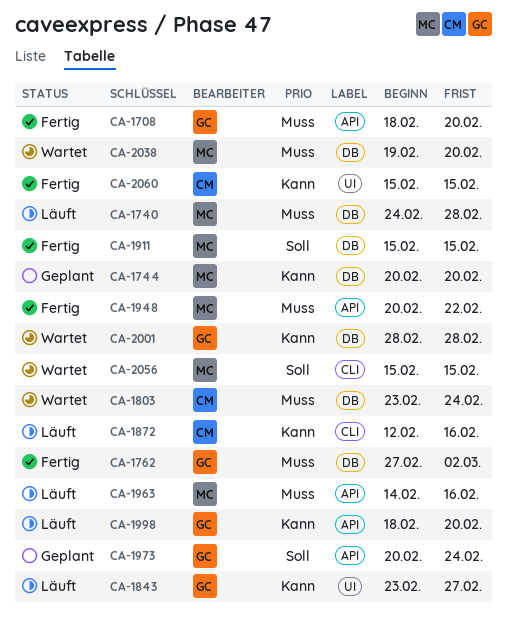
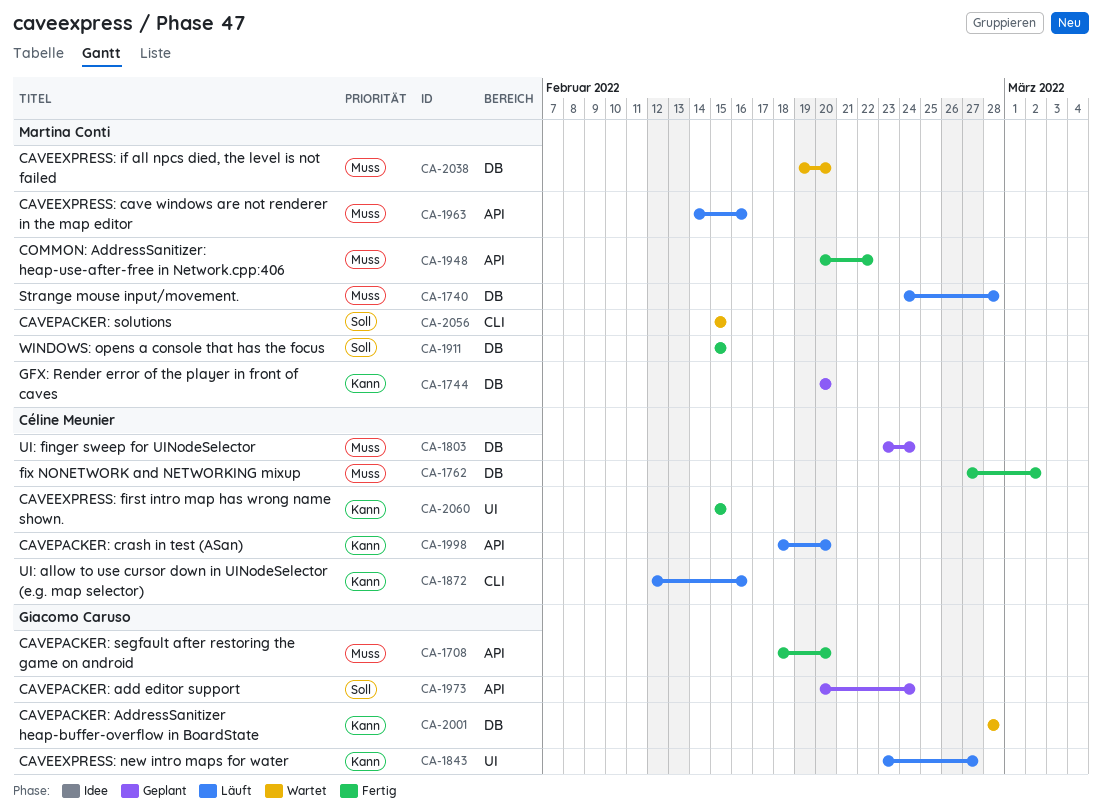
CA-1762, owner: Giacomo Caruso -> Céline Meunier
CA-1803, status: Wartet -> Geplant
CA-1998, owner: Giacomo Caruso -> Céline Meunier

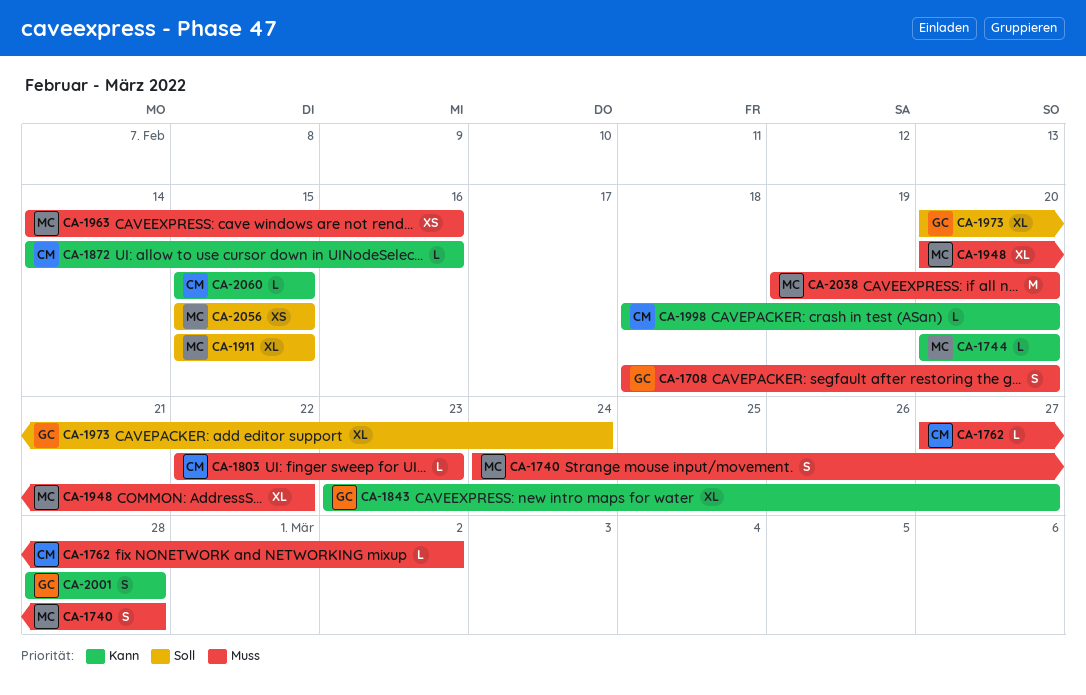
CA-1803, start: Feb 23 -> Feb 22
CA-1803, due: Feb 24 -> Feb 23
CA-1872, start: Feb 12 -> Feb 14

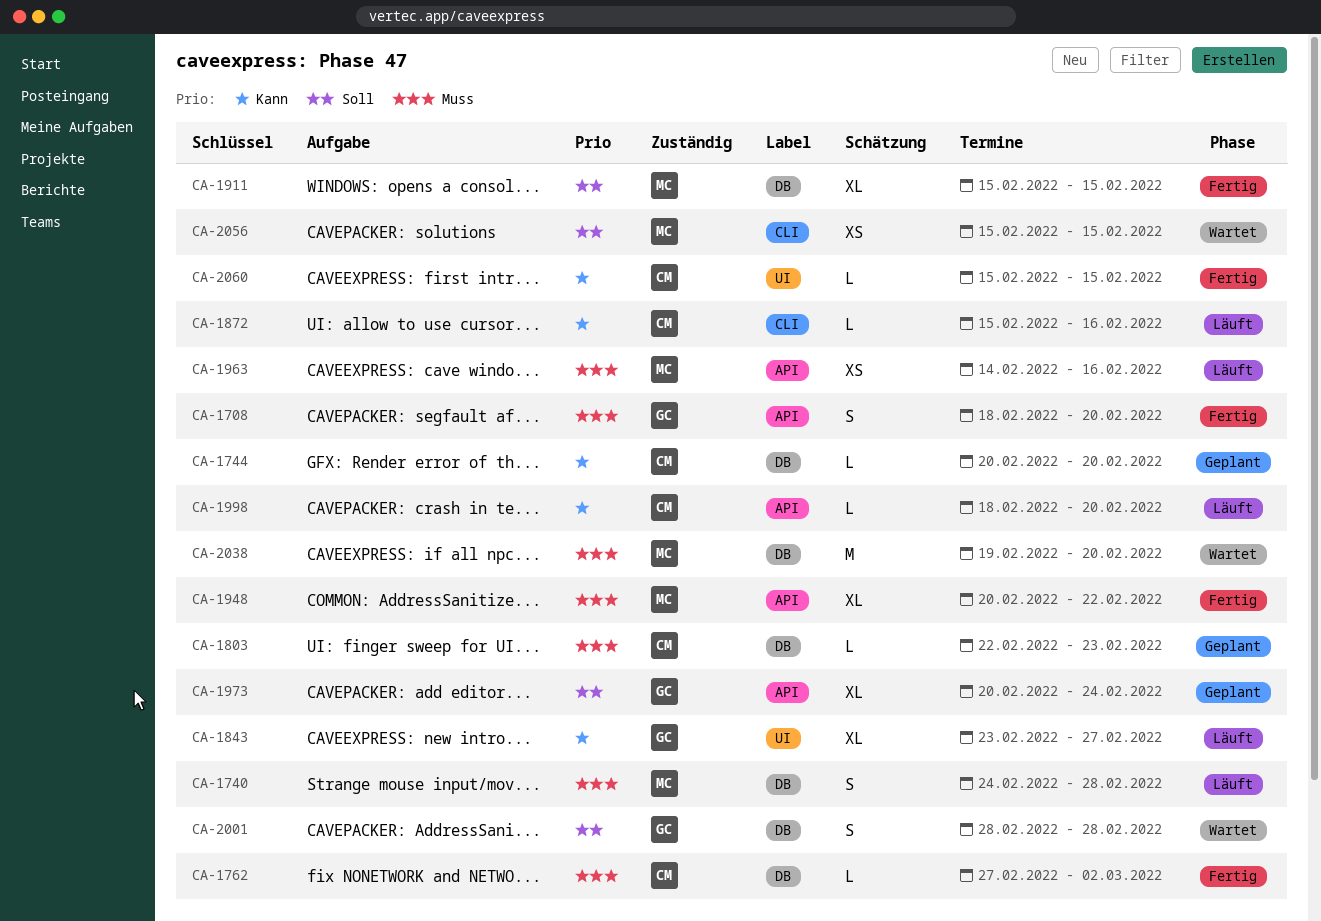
CA-1744, owner: MC -> CM
CA-1872, start: Feb 14 -> Feb 15
CA-2001, priority: Kann -> Soll

